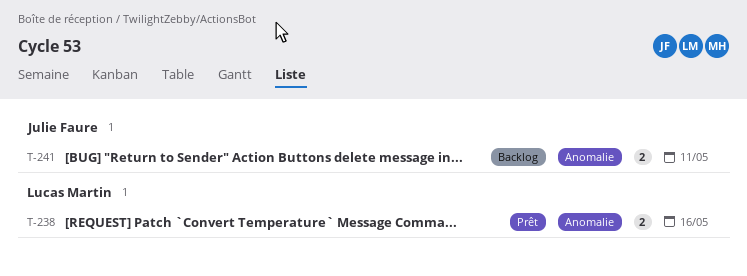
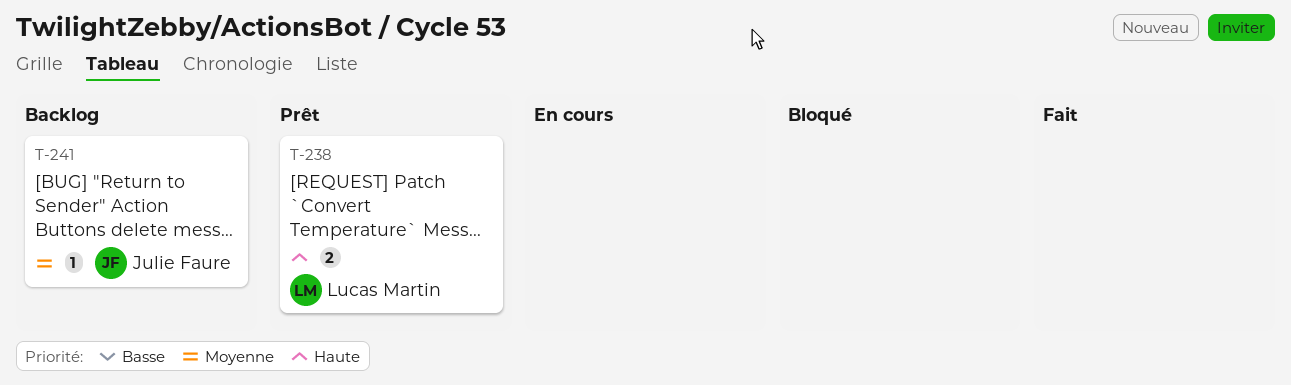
T-241, estimate: 2 -> 1

